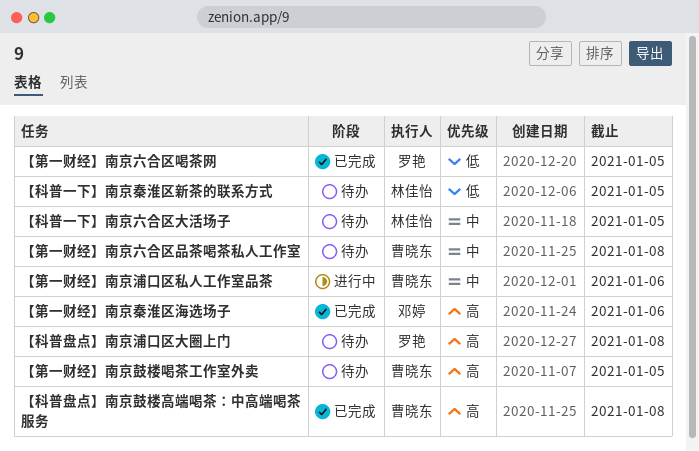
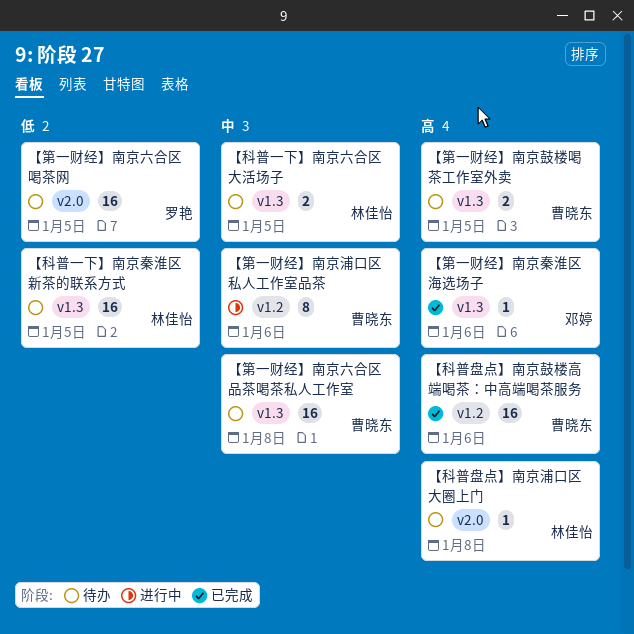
【科普盘点】南京浦口区大圈上门, owner: 罗艳 -> 林佳怡
【科普盘点】南京鼓楼高端喝茶：中高端喝茶服务, due: Jan 8 -> Jan 6
【第一财经】南京六合区喝茶网, status: 已完成 -> 待办

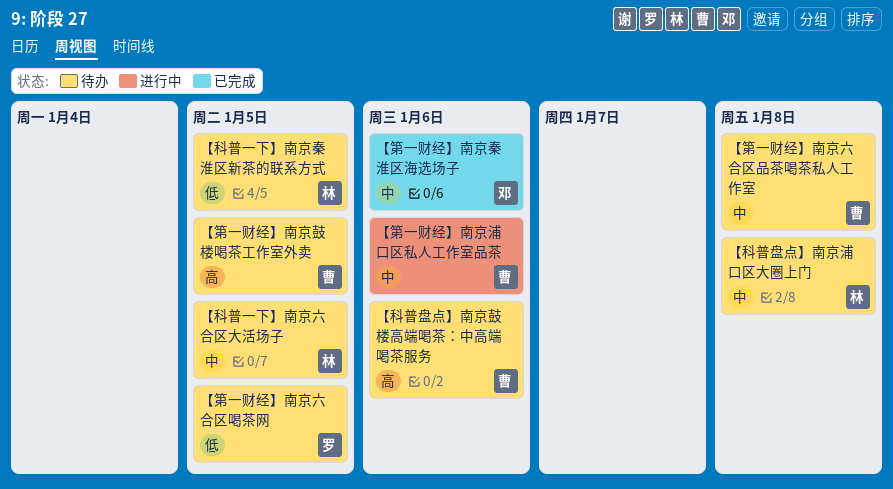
【科普盘点】南京浦口区大圈上门, priority: 高 -> 中
【科普盘点】南京鼓楼高端喝茶：中高端喝茶服务, status: 已完成 -> 待办
【第一财经】南京秦淮区海选场子, priority: 高 -> 中

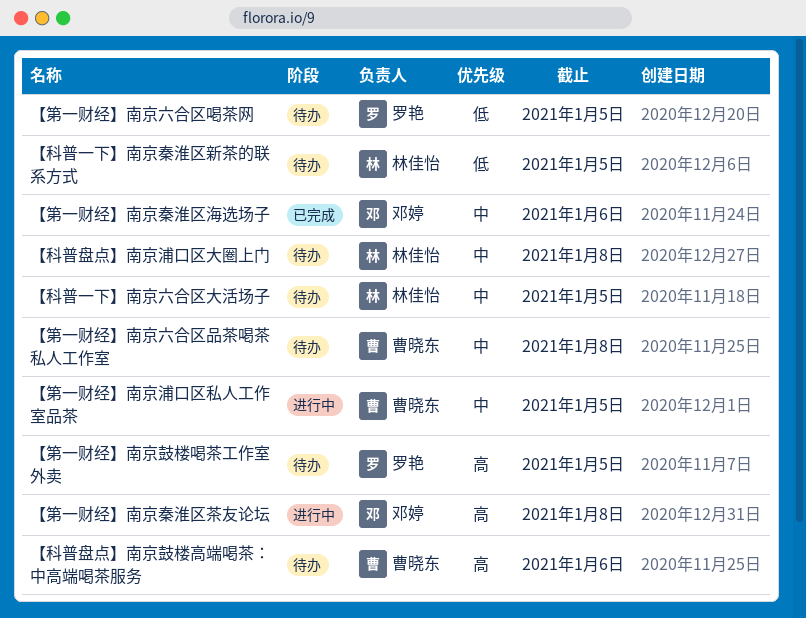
【第一财经】南京浦口区私人工作室品茶, due: Jan 6 -> Jan 5
【第一财经】南京秦淮区茶友论坛: none -> present
【第一财经】南京鼓楼喝茶工作室外卖, owner: 曹晓东 -> 罗艳

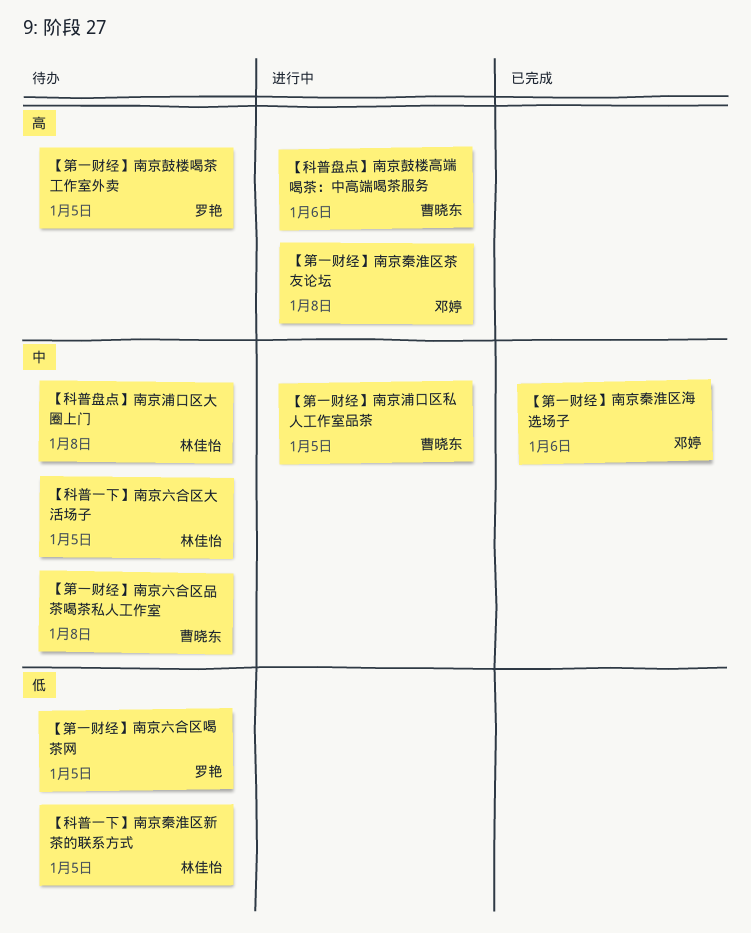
【科普盘点】南京鼓楼高端喝茶：中高端喝茶服务, status: 待办 -> 进行中

